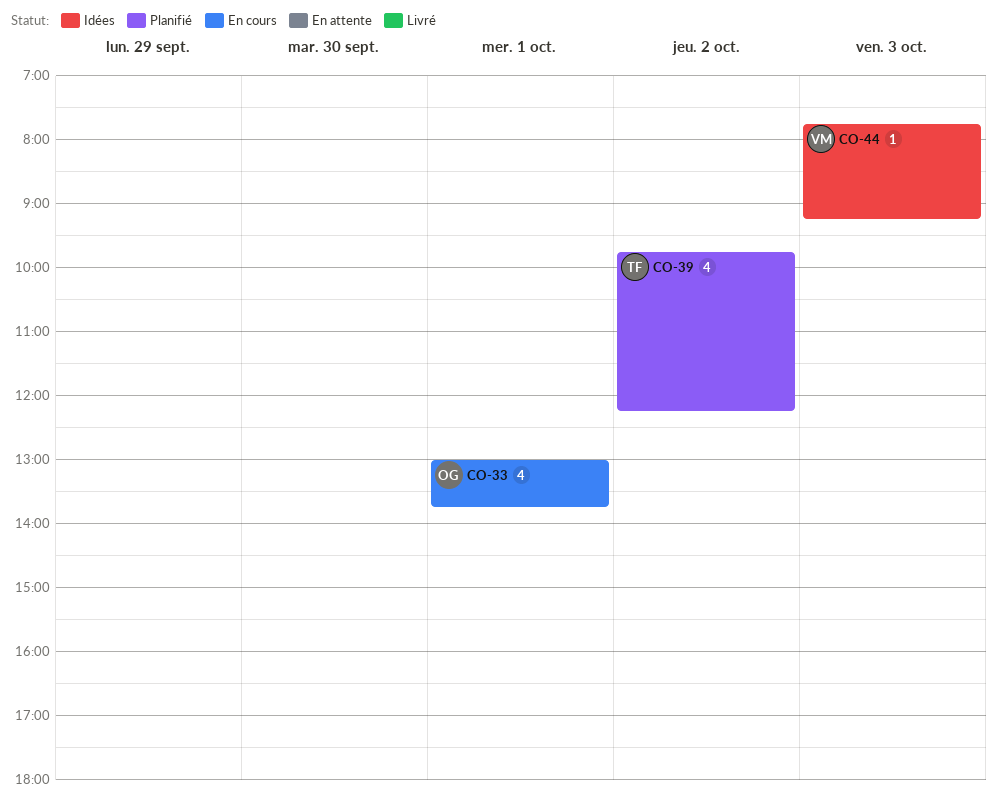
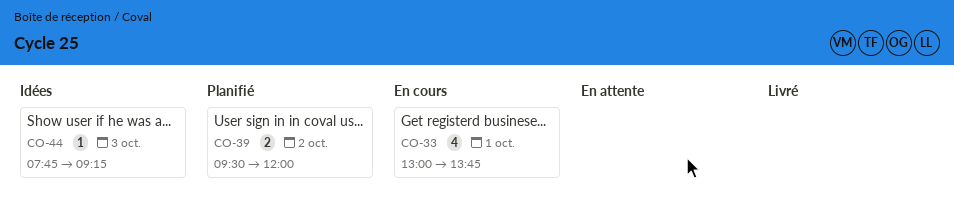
CO-39, estimate: 4 -> 2
CO-39, begins: 09:45 -> 09:30
CO-39, ends: 12:15 -> 12:00

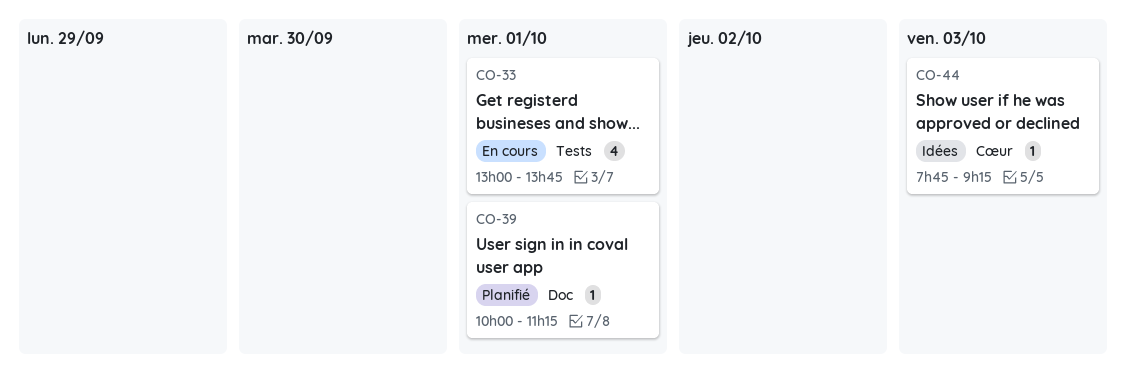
CO-39, estimate: 2 -> 1
CO-39, day: Oct 2 -> Oct 1
CO-39, begins: 09:30 -> 10:00
CO-39, ends: 12:00 -> 11:15

